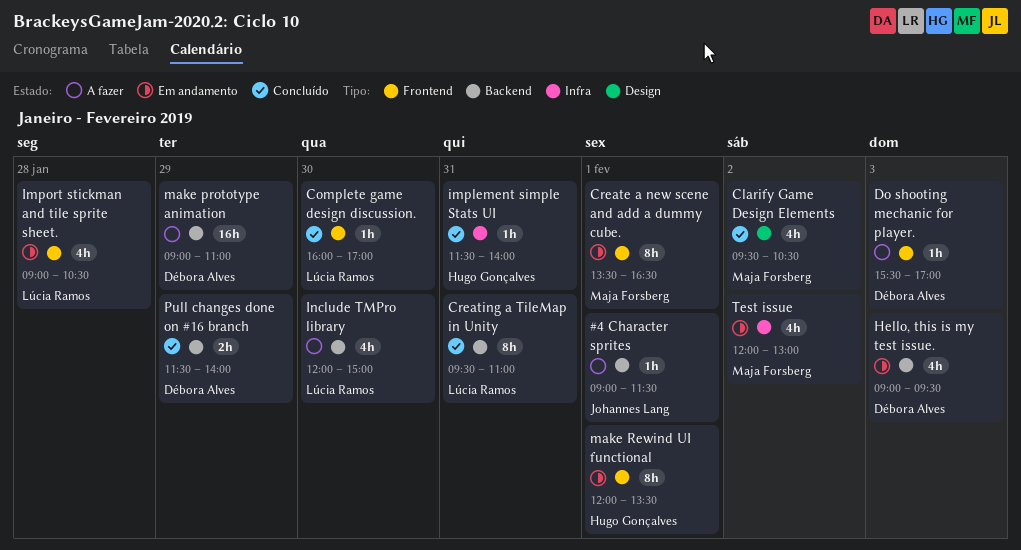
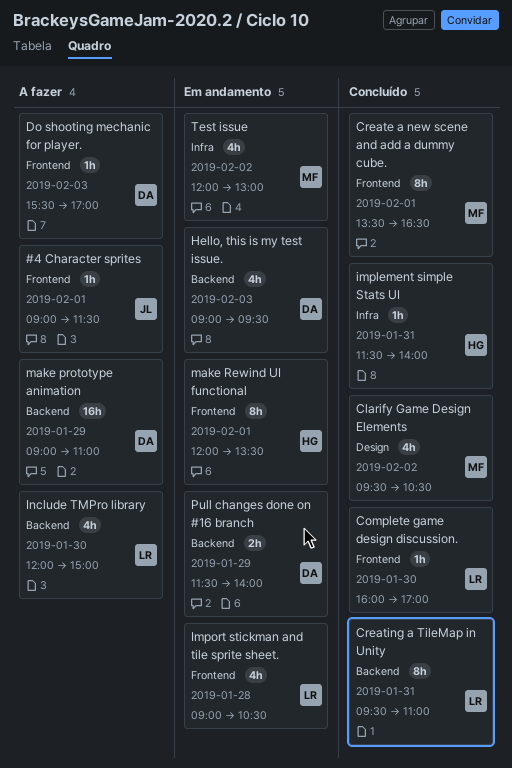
#4 Character sprites, label: Backend -> Frontend
Create a new scene and add a dummy cube., status: Em andamento -> Concluído
Pull changes done on #16 branch, status: Concluído -> Em andamento

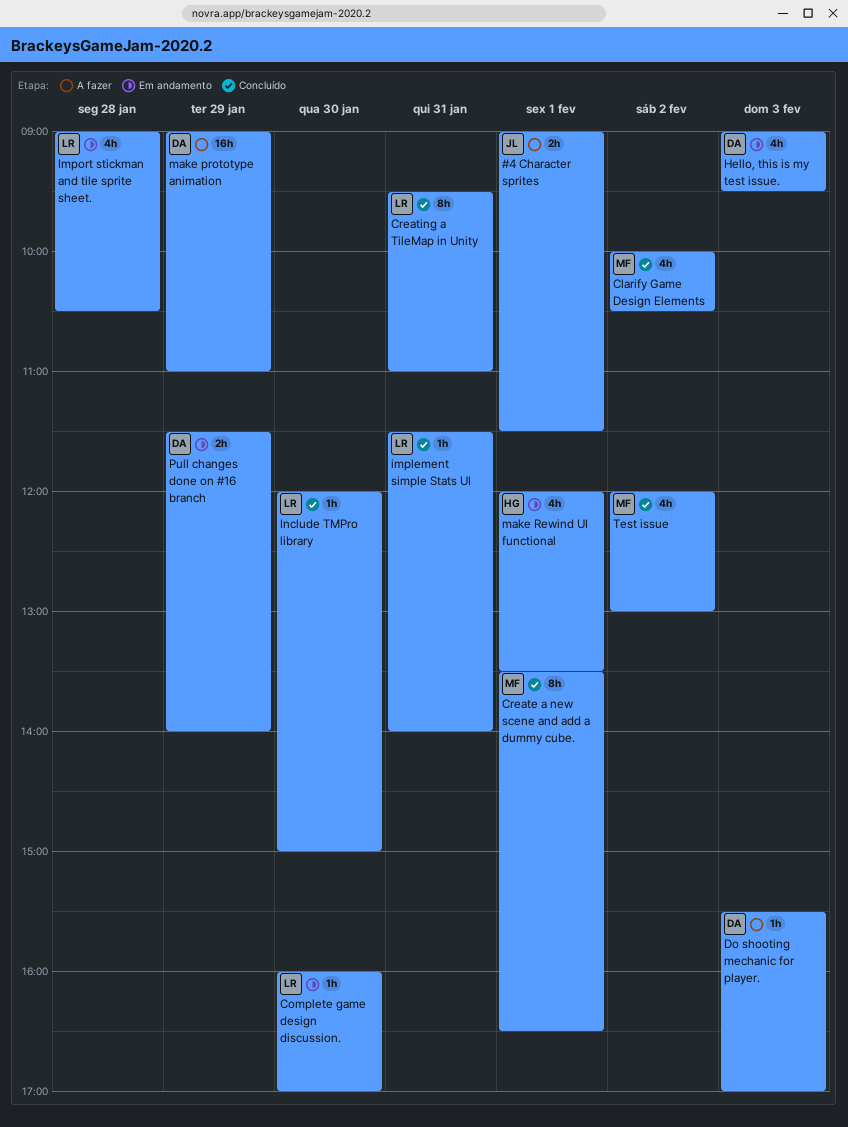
#4 Character sprites, estimate: 1h -> 2h
Clarify Game Design Elements, begins: 09:30 -> 10:00
Complete game design discussion., status: Concluído -> Em andamento
implement simple Stats UI, owner: HG -> LR
Include TMPro library, status: A fazer -> Concluído
Include TMPro library, estimate: 4h -> 1h
make Rewind UI functional, estimate: 8h -> 4h
Test issue, status: Em andamento -> Concluído

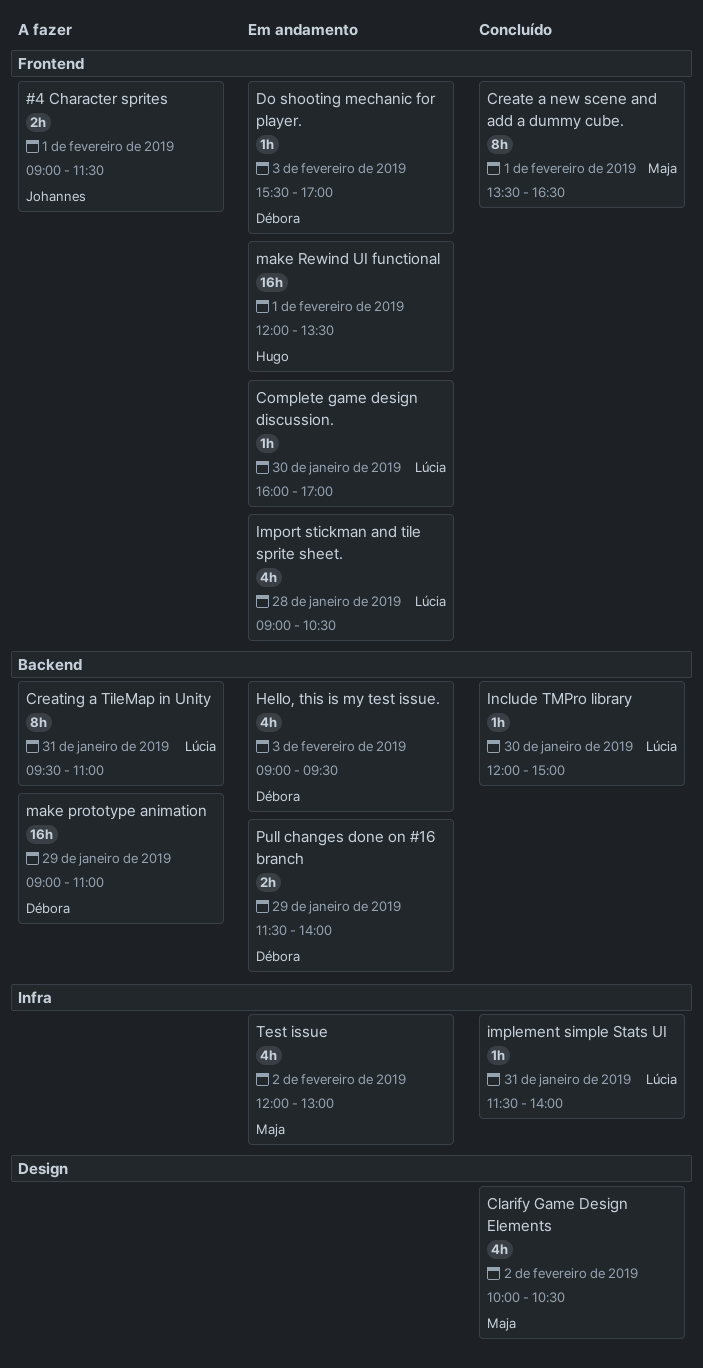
Creating a TileMap in Unity, status: Concluído -> A fazer
Do shooting mechanic for player., status: A fazer -> Em andamento
make Rewind UI functional, estimate: 4h -> 16h
Test issue, status: Concluído -> Em andamento

